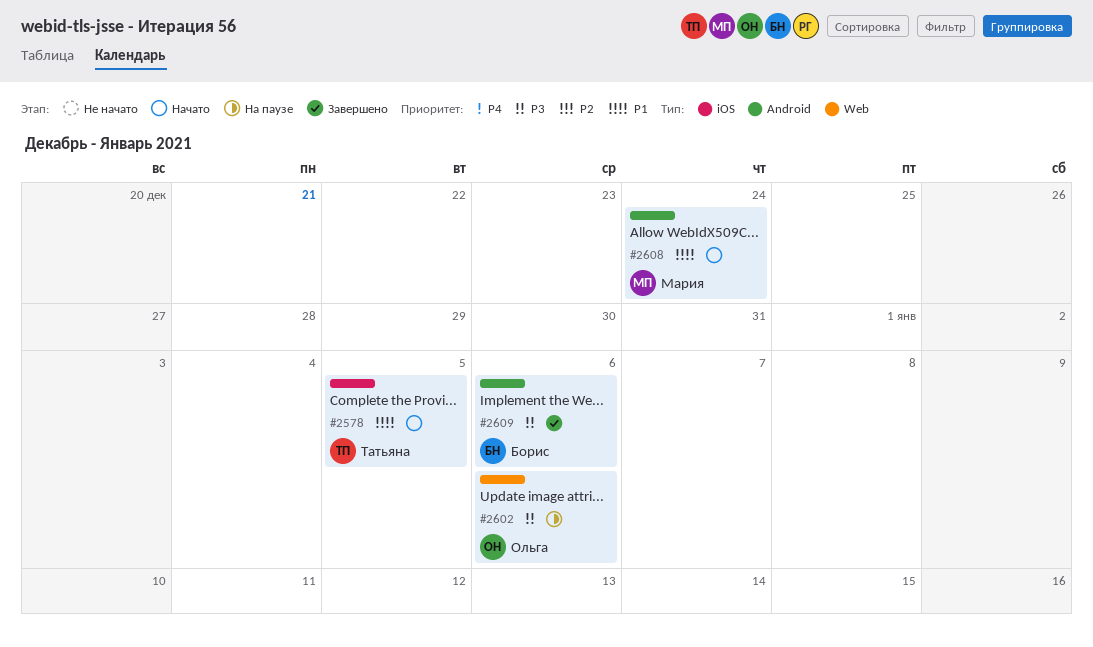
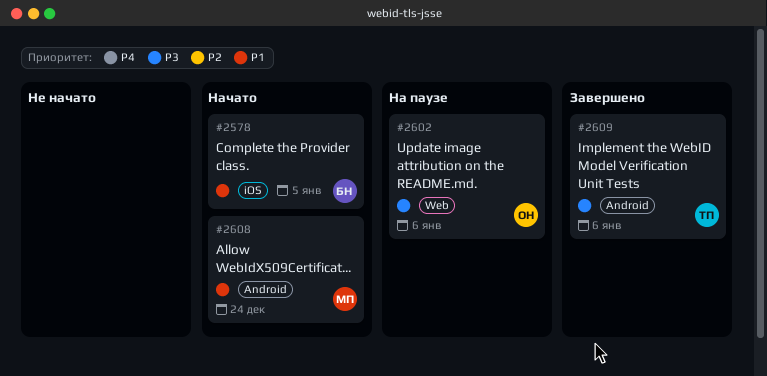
#2578, owner: Татьяна -> Борис
#2609, owner: Борис -> Татьяна

